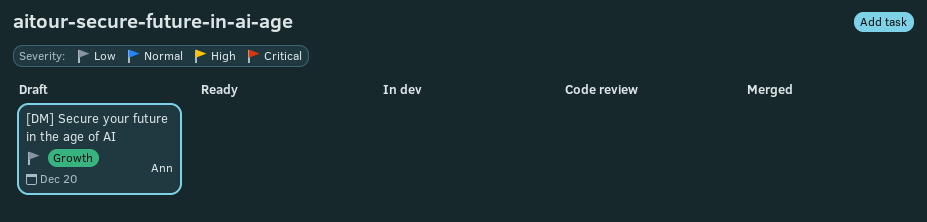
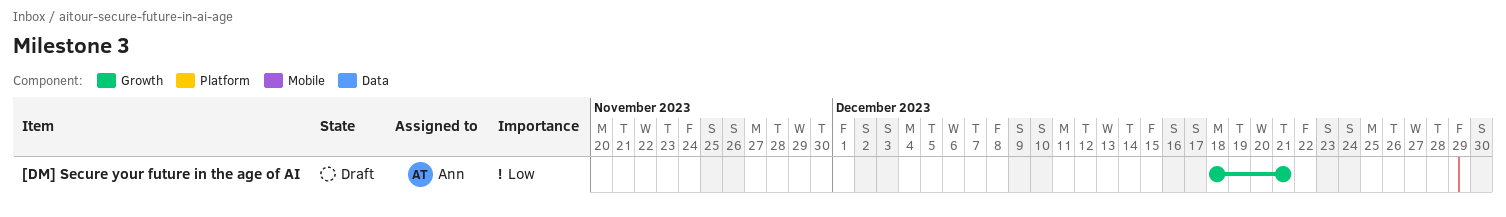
[DM] Secure your future in the age of AI, due: Dec 20 -> Dec 21

